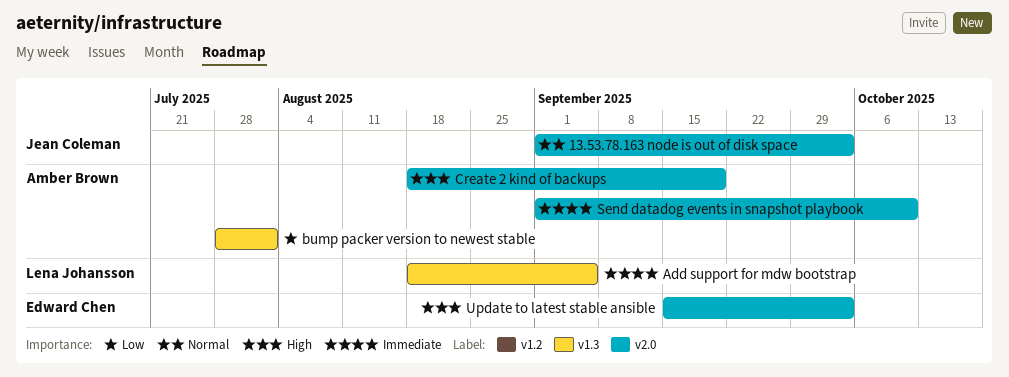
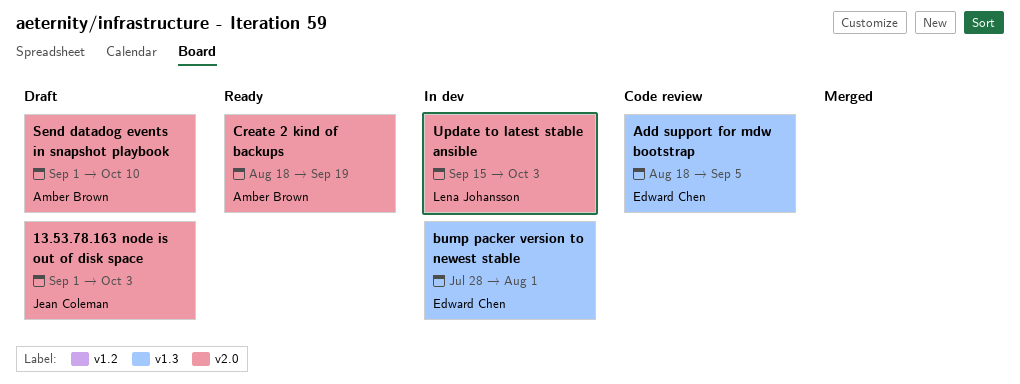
Add support for mdw bootstrap, owner: Lena Johansson -> Edward Chen
bump packer version to newest stable, owner: Amber Brown -> Edward Chen
Update to latest stable ansible, owner: Edward Chen -> Lena Johansson

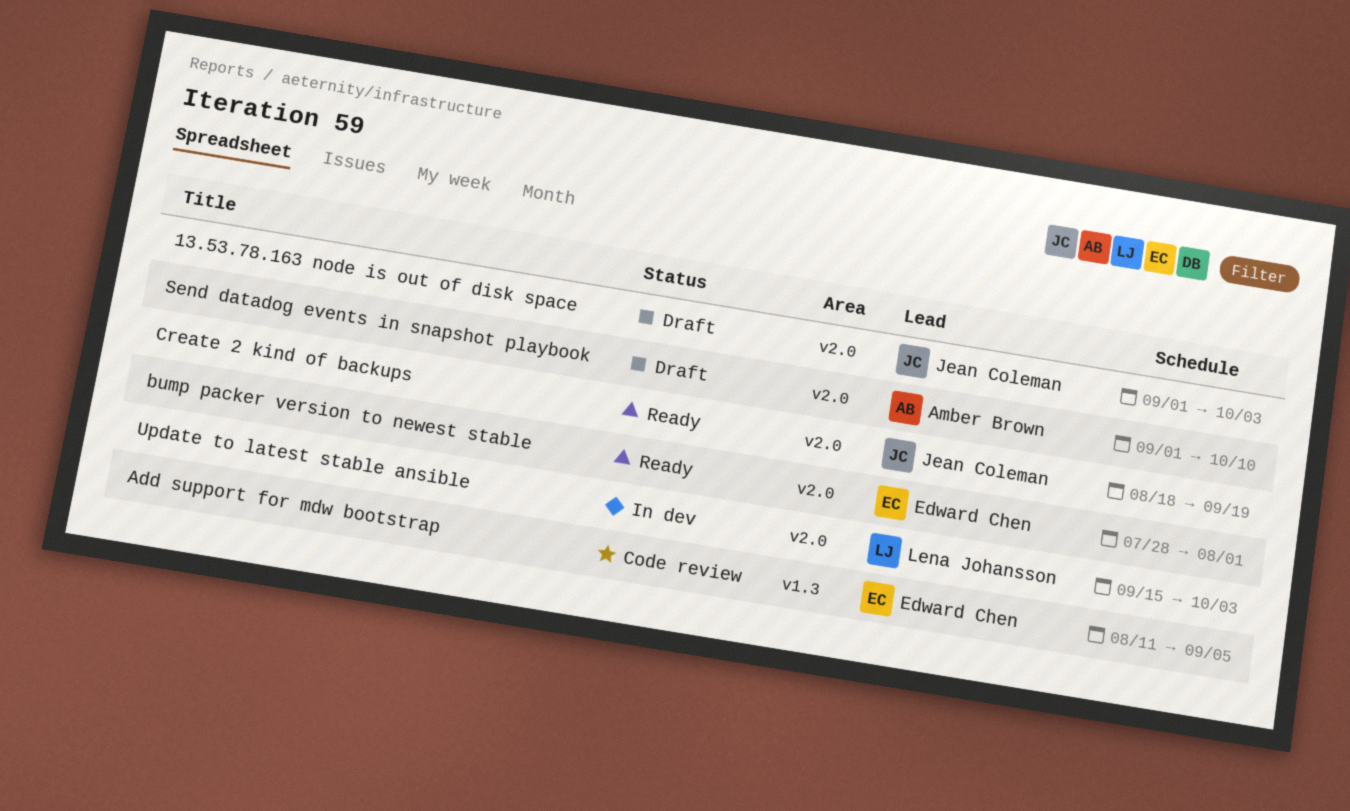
Add support for mdw bootstrap, start: Aug 18 -> Aug 11
bump packer version to newest stable, status: In dev -> Ready
bump packer version to newest stable, label: v1.3 -> v2.0
Create 2 kind of backups, owner: Amber Brown -> Jean Coleman

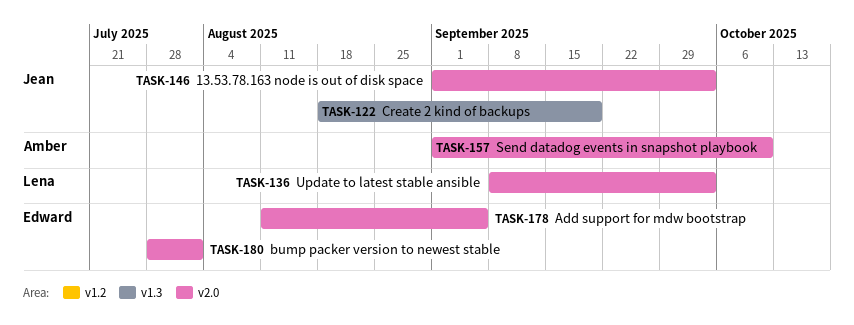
Add support for mdw bootstrap, label: v1.3 -> v2.0
Create 2 kind of backups, label: v2.0 -> v1.3
Update to latest stable ansible, start: Sep 15 -> Sep 8

